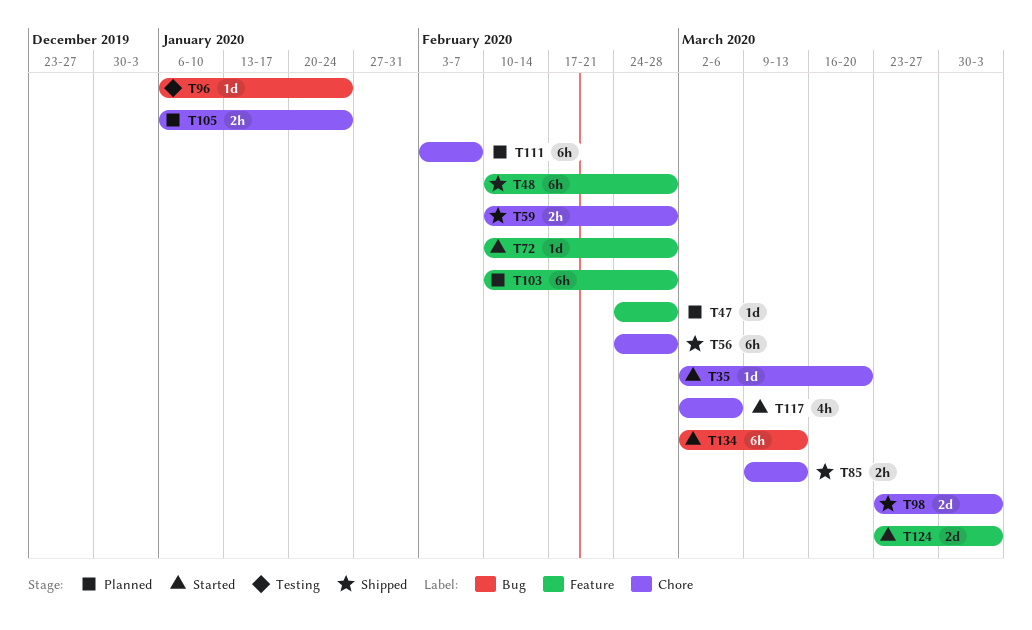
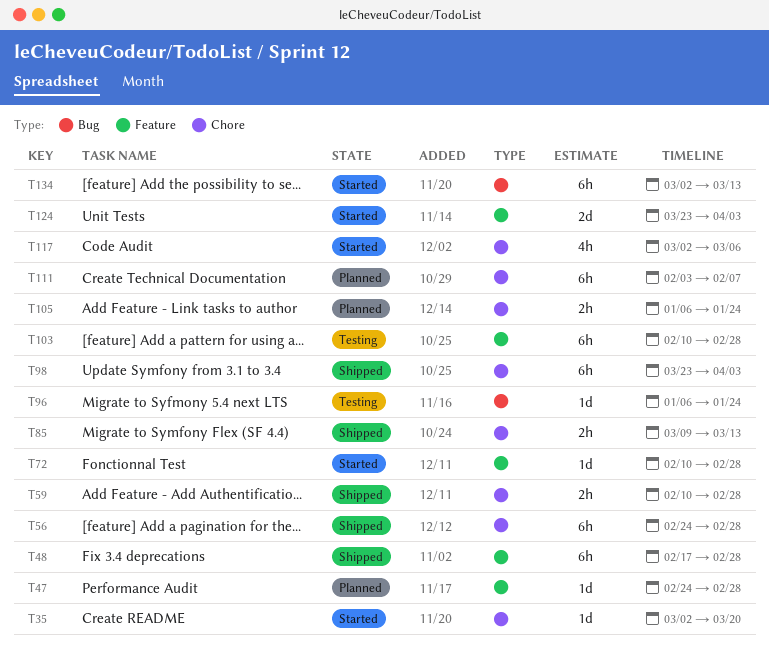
T48, start: Feb 10 -> Feb 17
T98, estimate: 2d -> 6h
T103, status: Planned -> Testing

